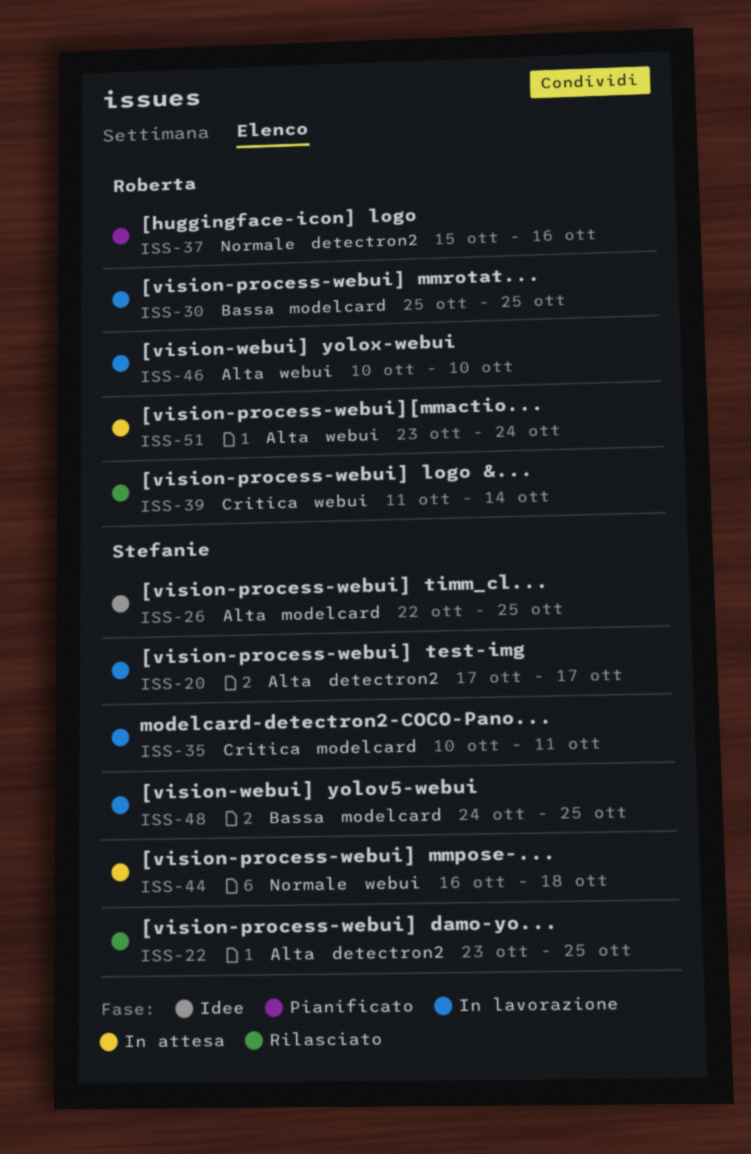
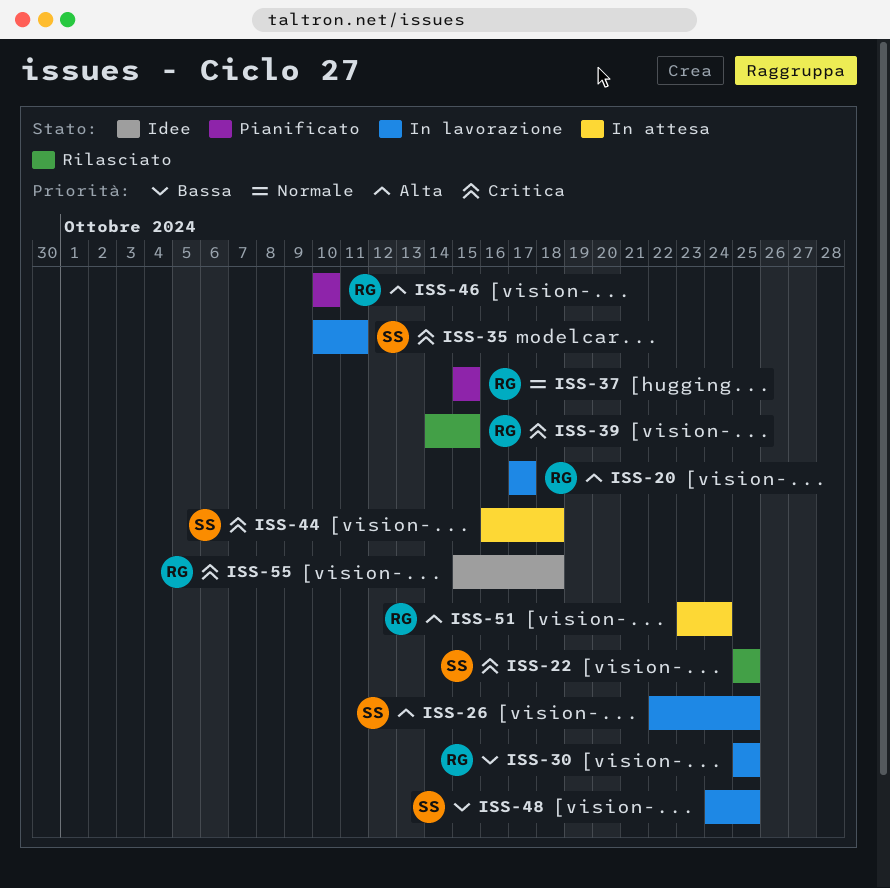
ISS-20, owner: Stefanie -> Roberta
ISS-22, priority: Alta -> Critica
ISS-22, start: Oct 23 -> Oct 25
ISS-26, status: Idee -> In lavorazione
ISS-37, due: Oct 16 -> Oct 15
ISS-39, start: Oct 11 -> Oct 14
ISS-39, due: Oct 14 -> Oct 15
ISS-44, priority: Normale -> Critica
ISS-46, status: In lavorazione -> Pianificato
ISS-55: none -> present

